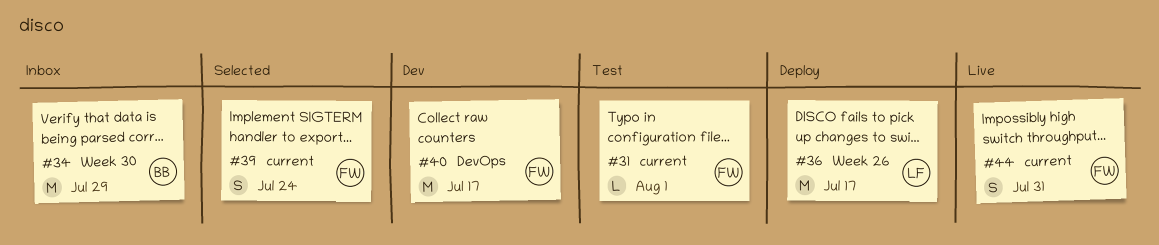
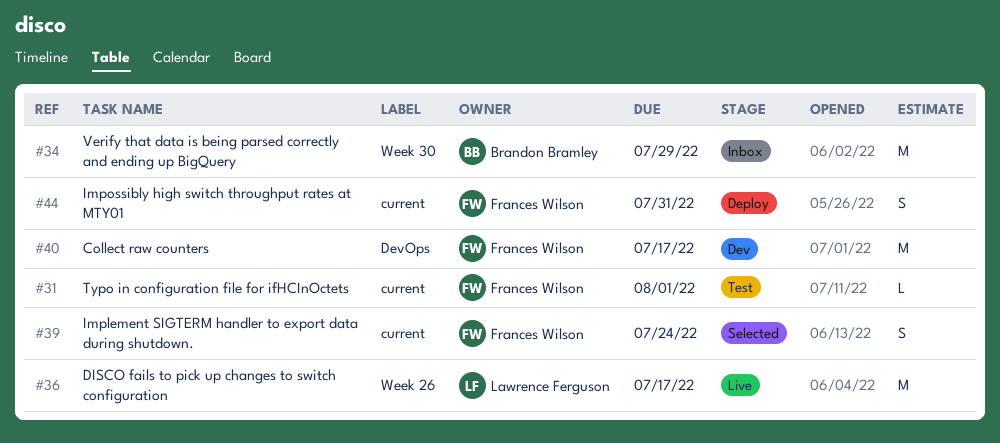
#36, status: Deploy -> Live
#44, status: Live -> Deploy

